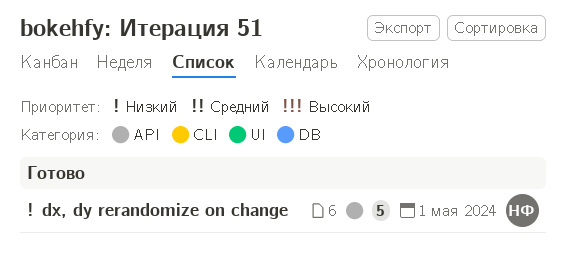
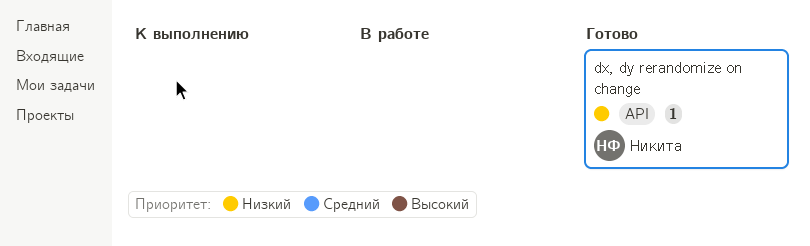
dx, dy rerandomize on change, estimate: 5 -> 1

